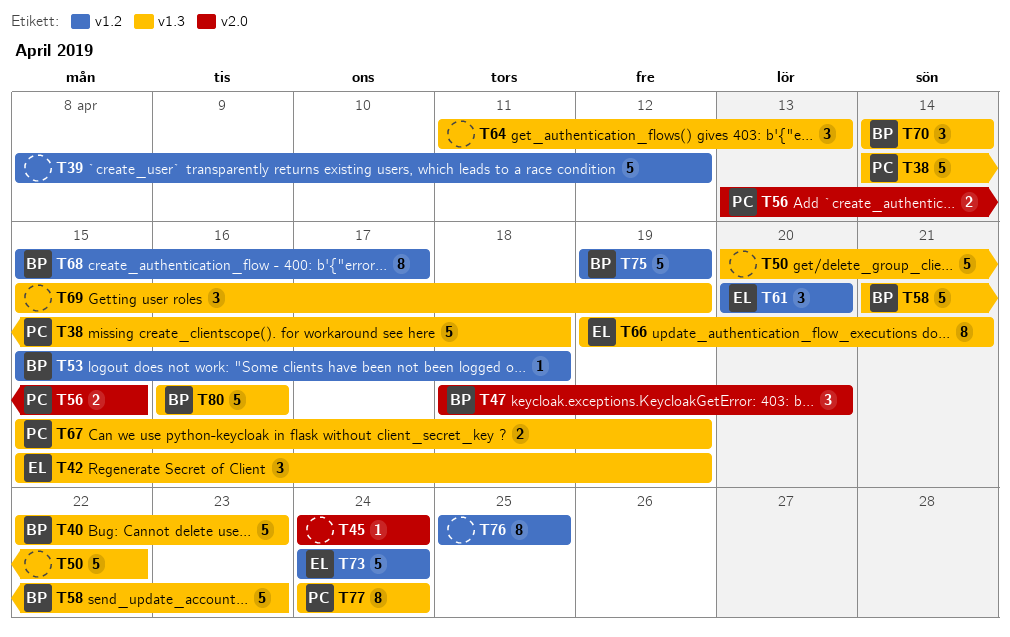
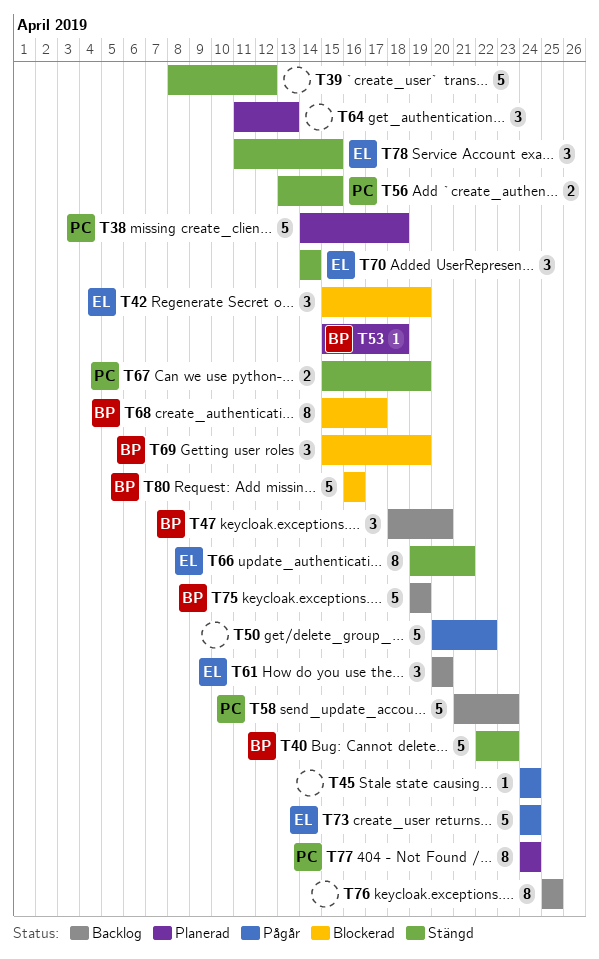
T58, owner: BP -> PC
T69, owner: none -> BP
T70, owner: BP -> EL
T78: none -> present

